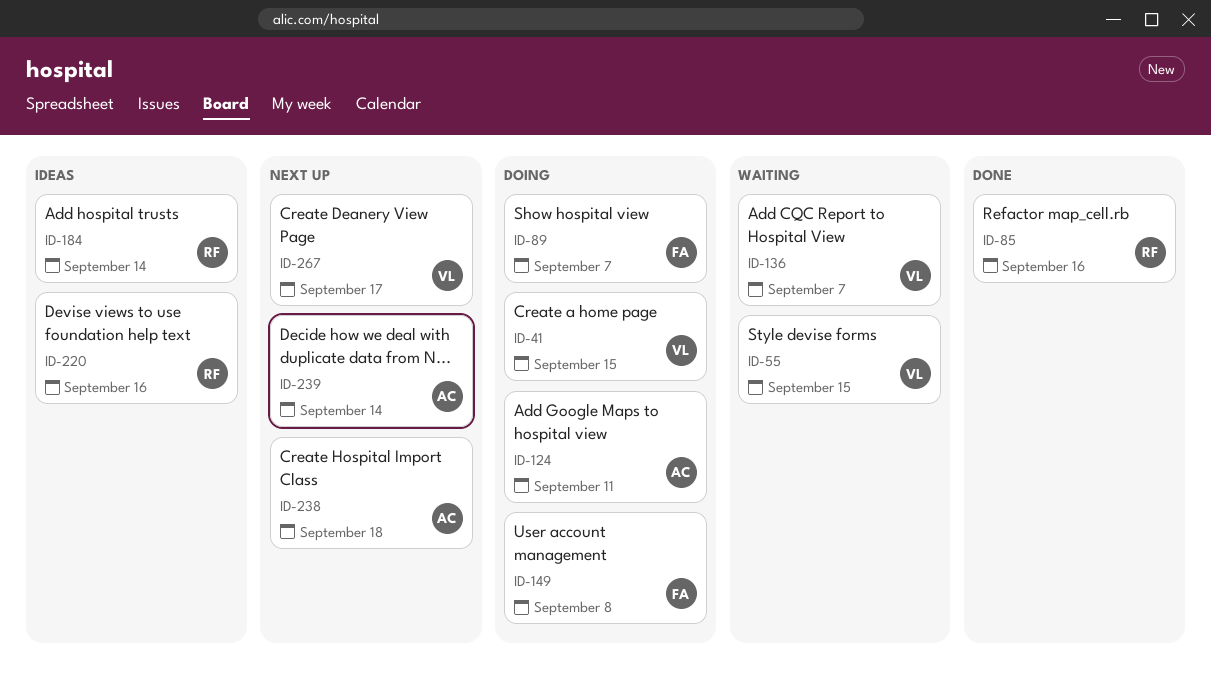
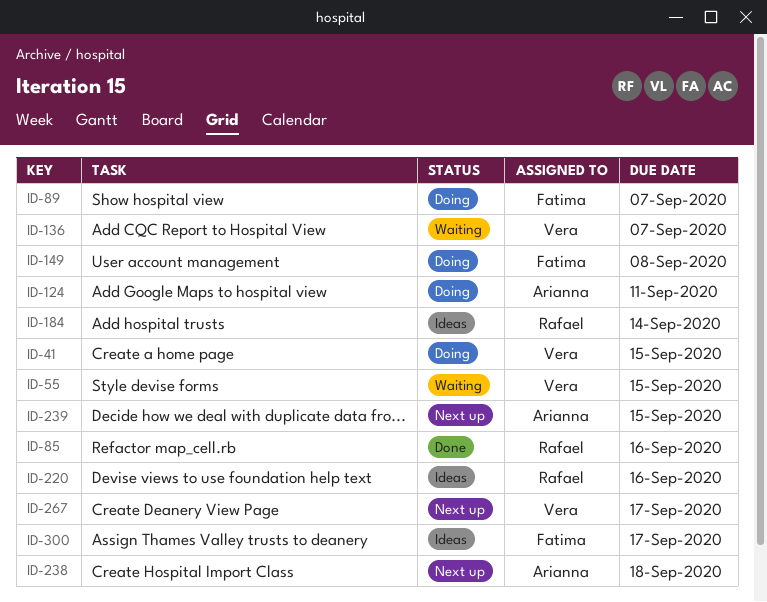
ID-239, due: Sep 14 -> Sep 15
ID-300: none -> present

